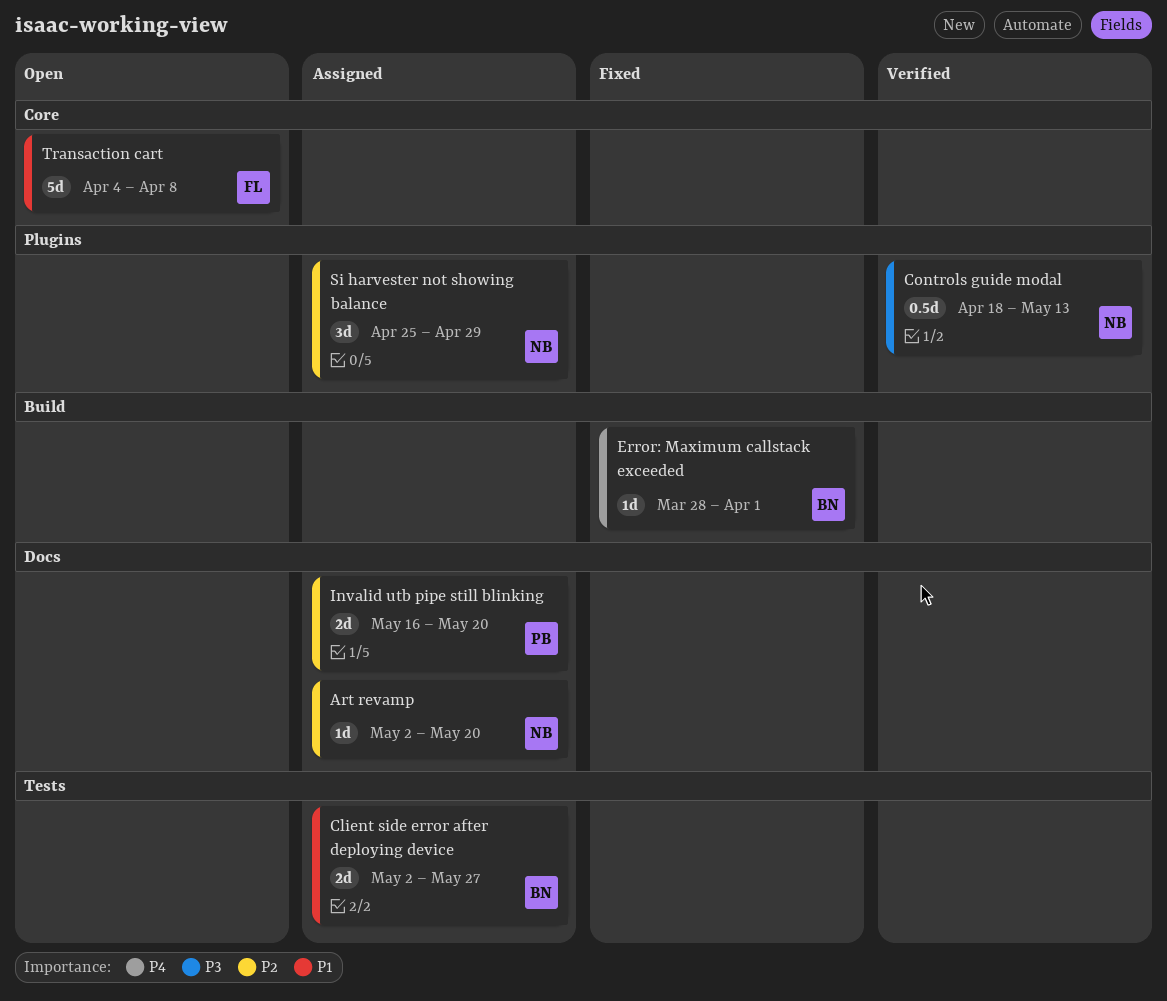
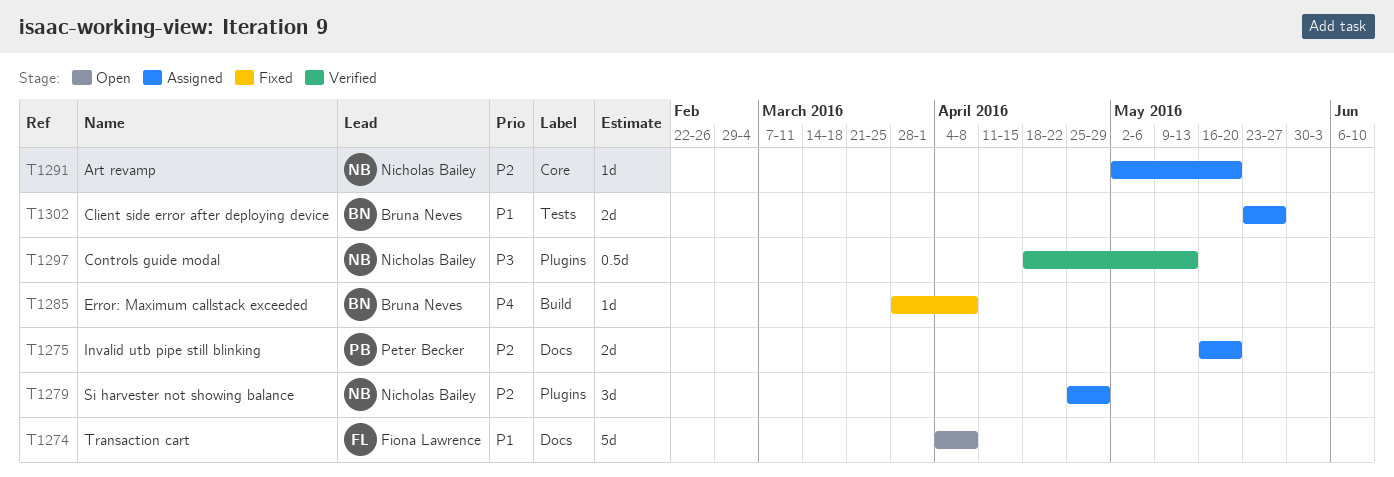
Art revamp, label: Docs -> Core
Client side error after deploying device, start: May 2 -> May 23
Error: Maximum callstack exceeded, due: Apr 1 -> Apr 8
Transaction cart, label: Core -> Docs

